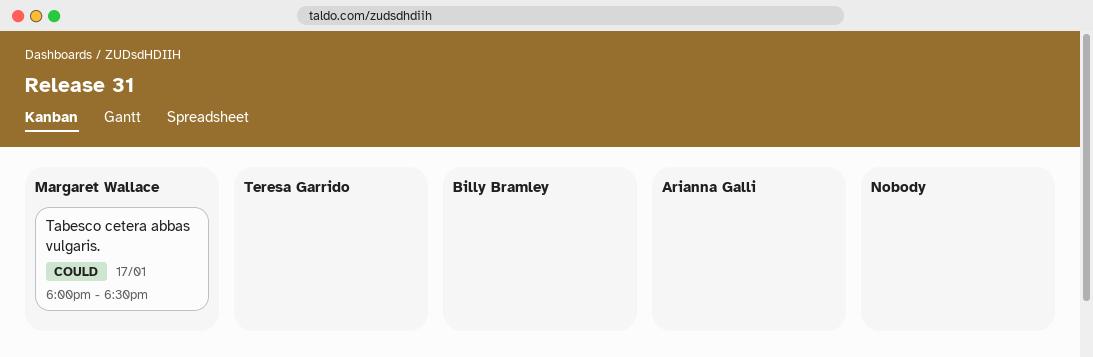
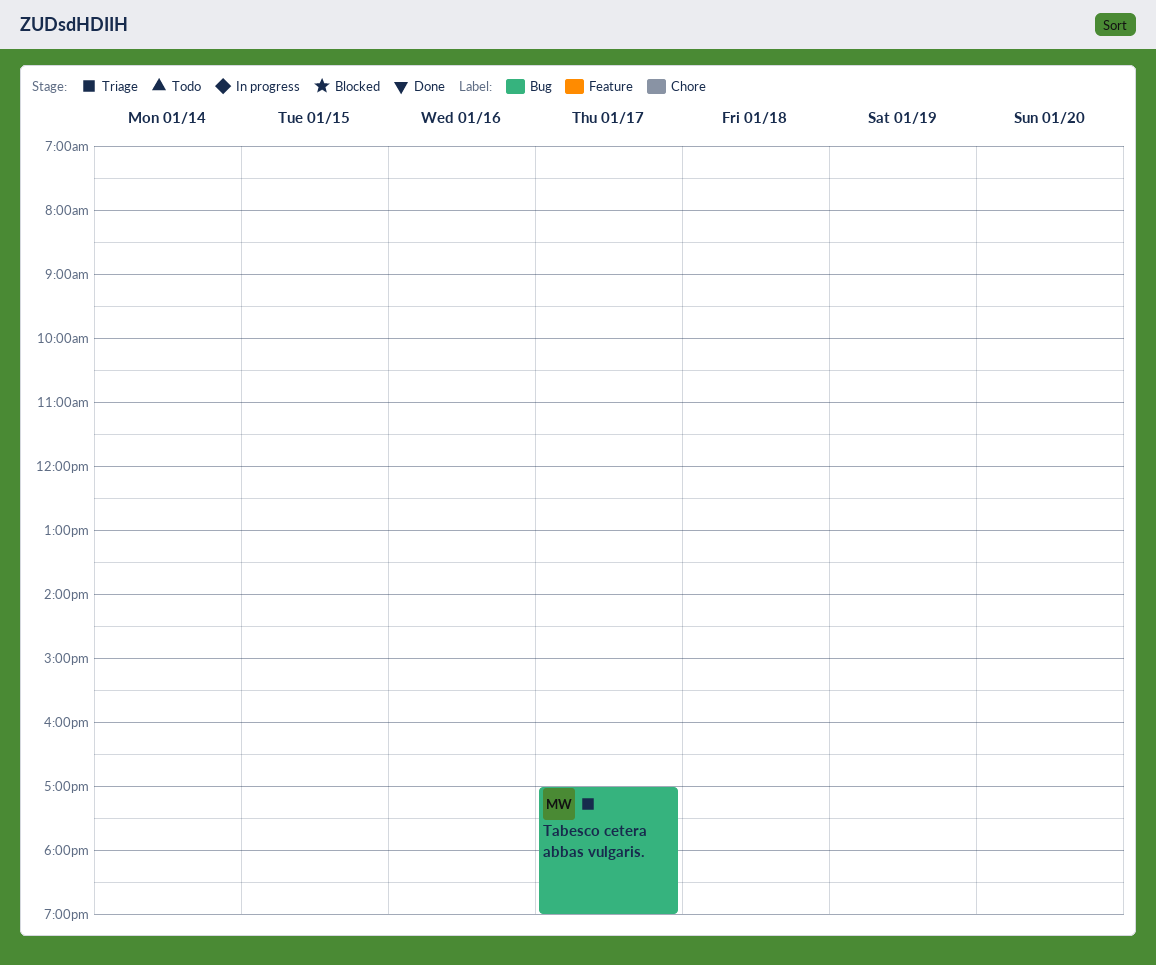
Tabesco cetera abbas vulgaris., begins: 18:00 -> 17:00
Tabesco cetera abbas vulgaris., ends: 18:30 -> 19:00

